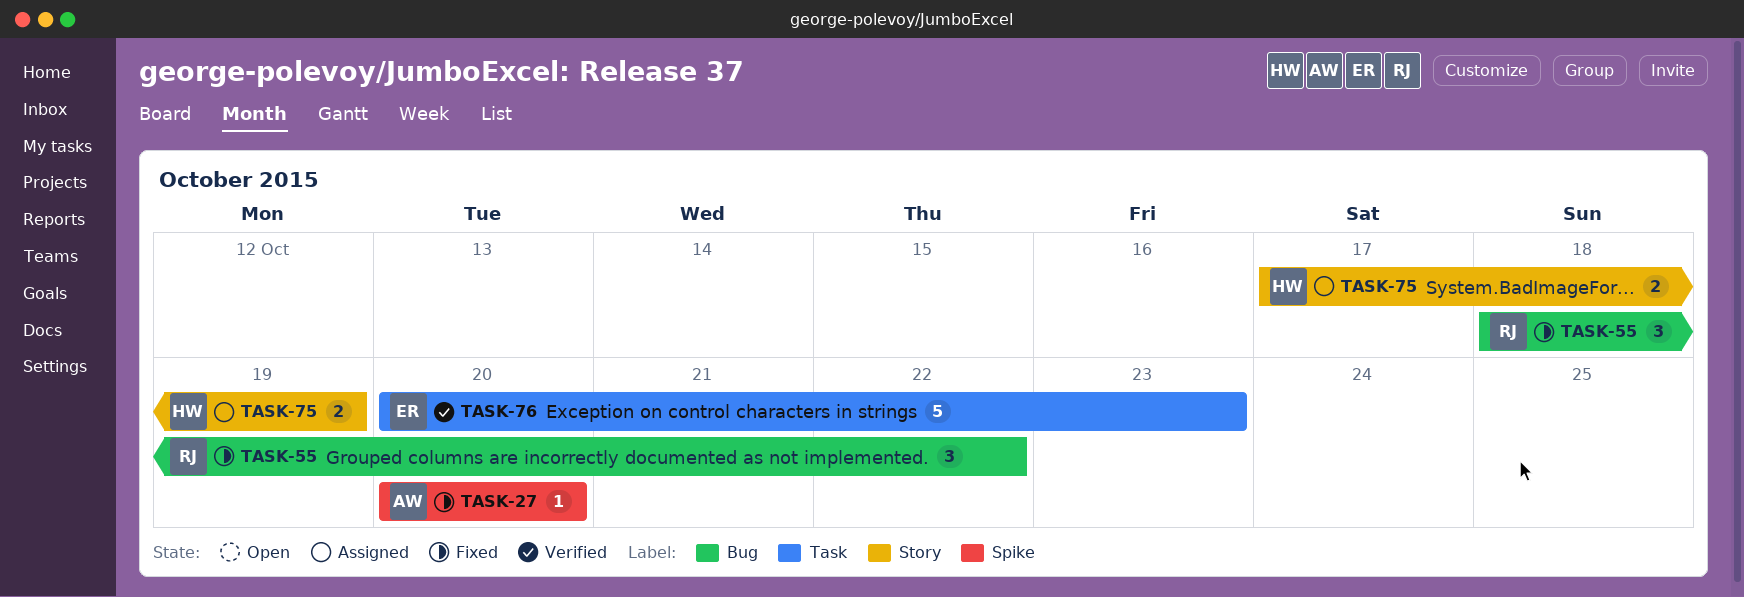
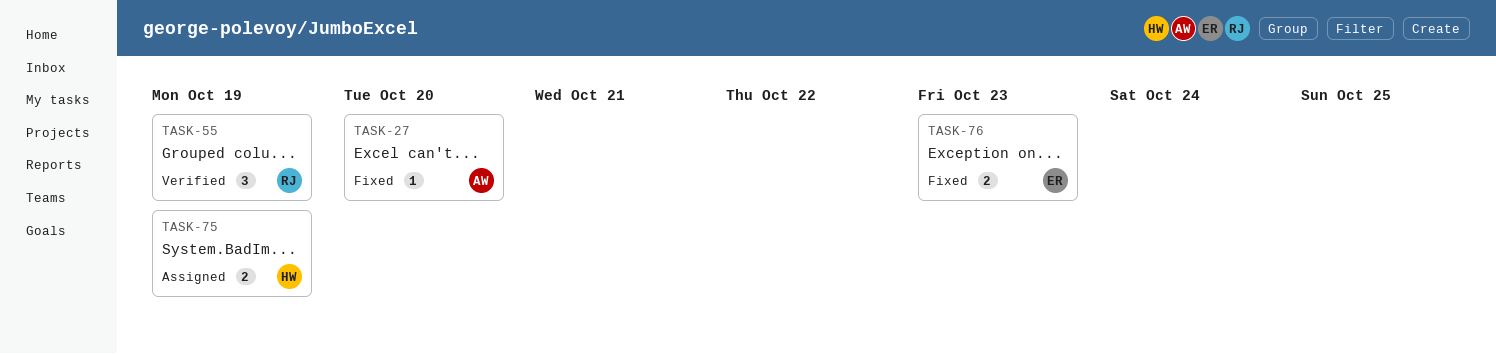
TASK-55, status: Fixed -> Verified
TASK-55, due: Oct 22 -> Oct 19
TASK-76, status: Verified -> Fixed
TASK-76, estimate: 5 -> 2

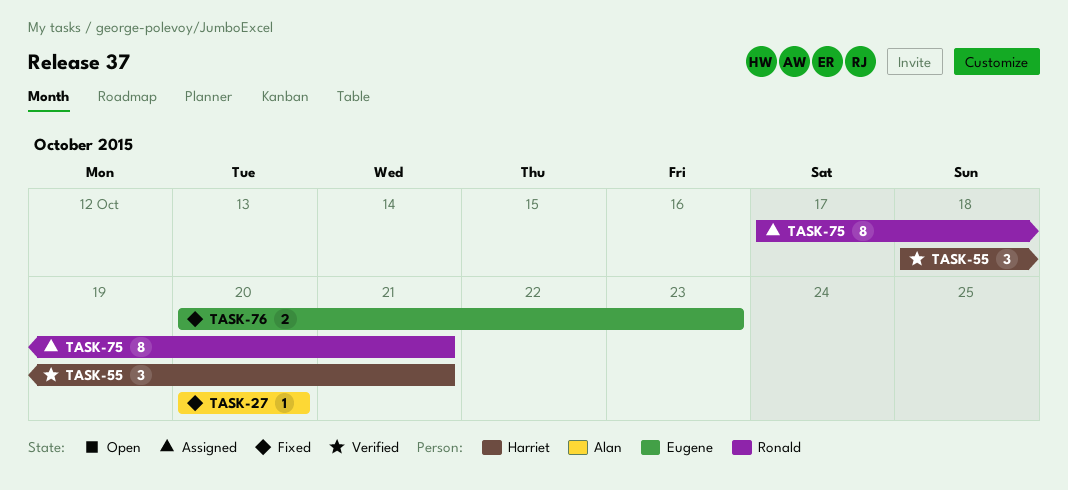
TASK-55, owner: Ronald -> Harriet
TASK-55, due: Oct 19 -> Oct 21
TASK-75, owner: Harriet -> Ronald
TASK-75, estimate: 2 -> 8
TASK-75, due: Oct 19 -> Oct 21

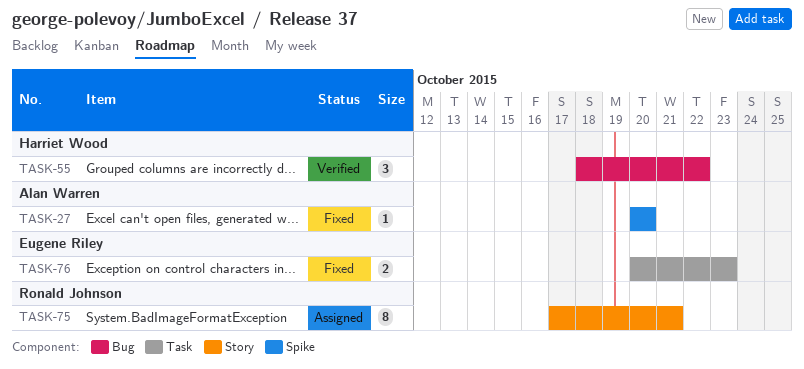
TASK-55, due: Oct 21 -> Oct 22

